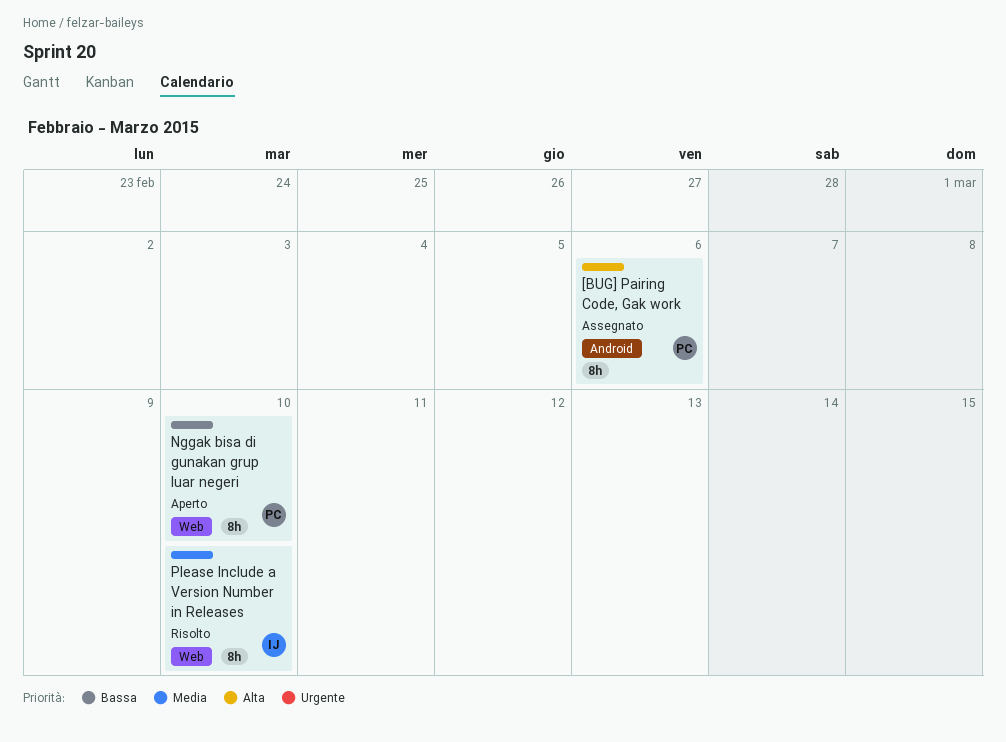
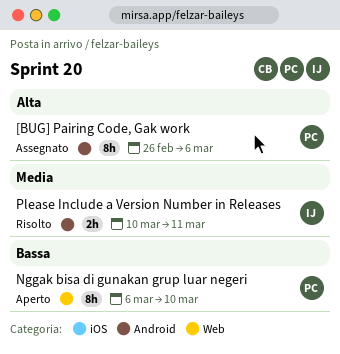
Please Include a Version Number in Releases, label: Web -> Android
Please Include a Version Number in Releases, estimate: 8h -> 2h
Please Include a Version Number in Releases, due: Mar 10 -> Mar 11

